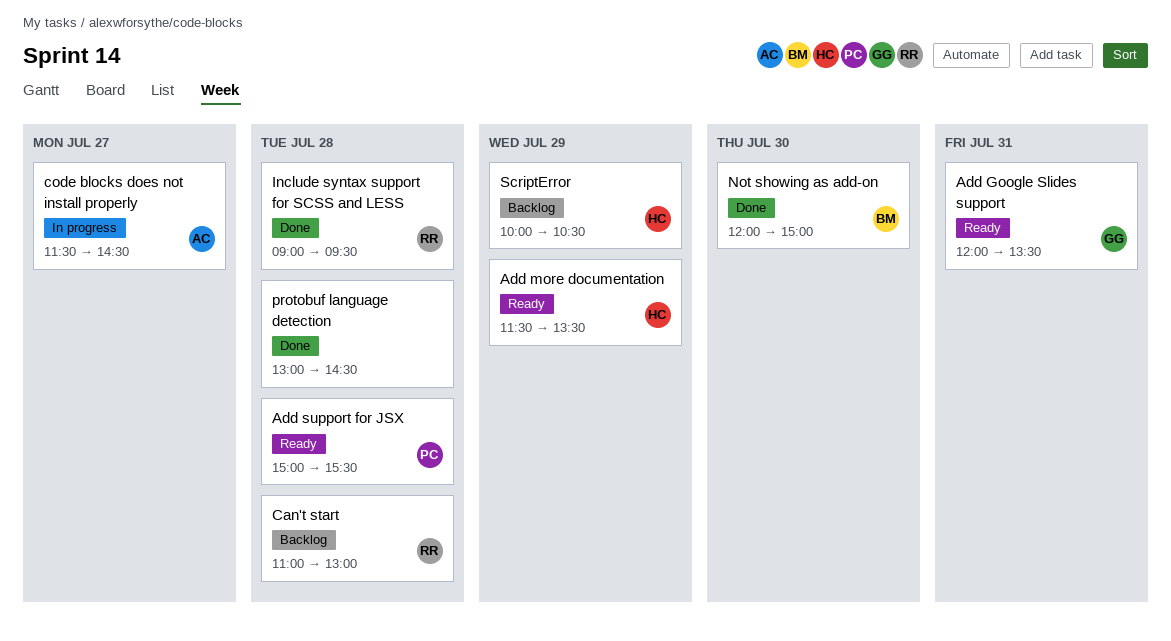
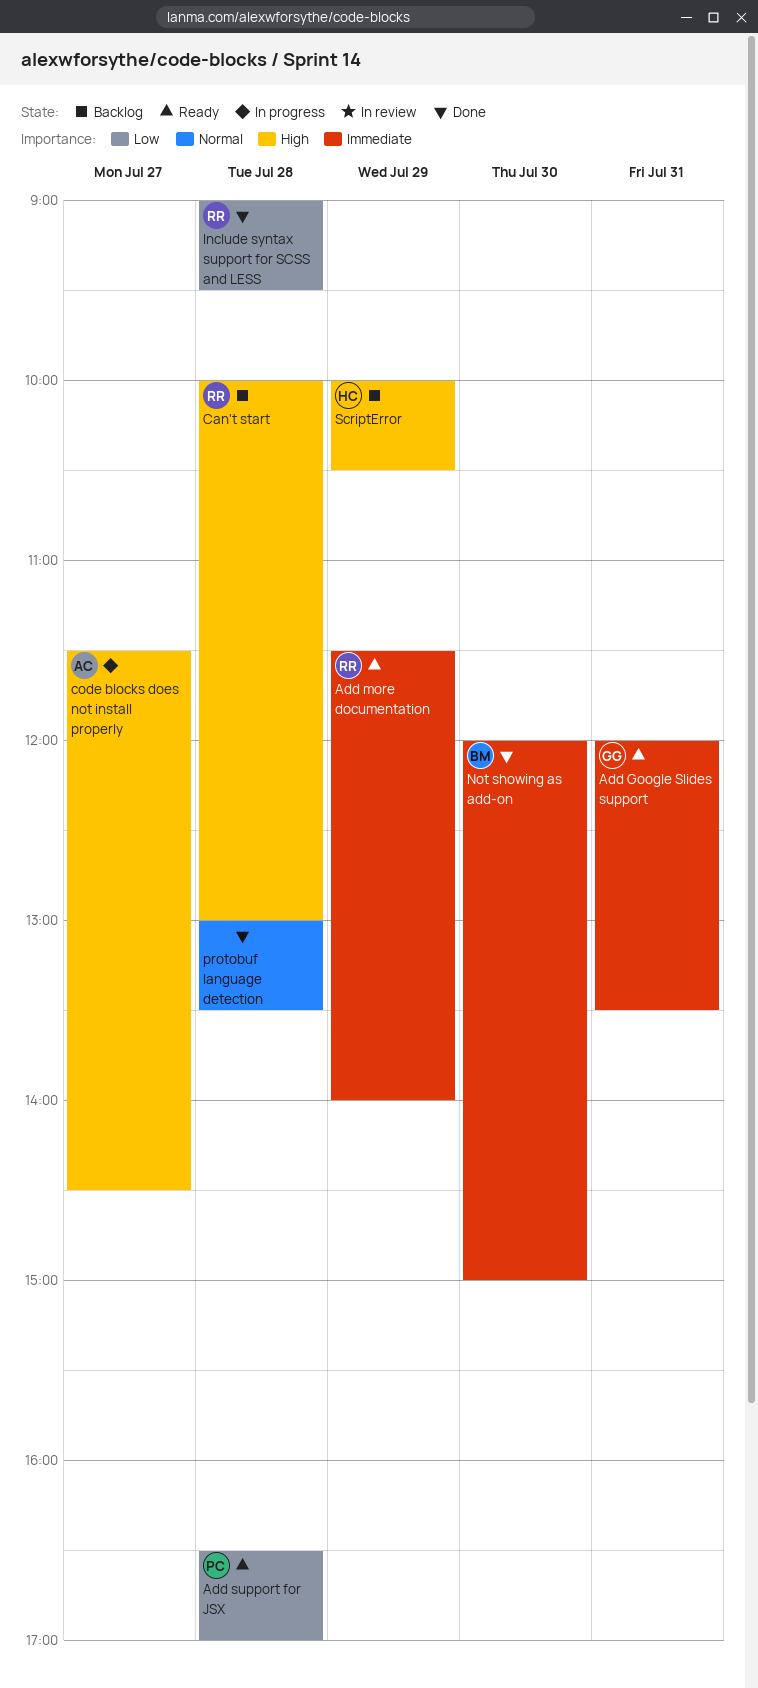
Add more documentation, owner: HC -> RR
Add more documentation, ends: 13:30 -> 14:00
Add support for JSX, begins: 15:00 -> 16:30
Add support for JSX, ends: 15:30 -> 17:00
Can't start, begins: 11:00 -> 10:00
protobuf language detection, ends: 14:30 -> 13:30

